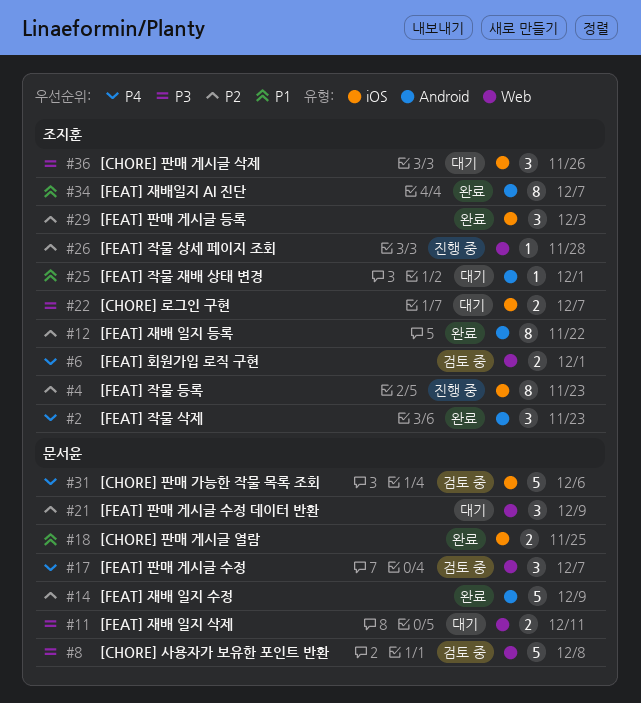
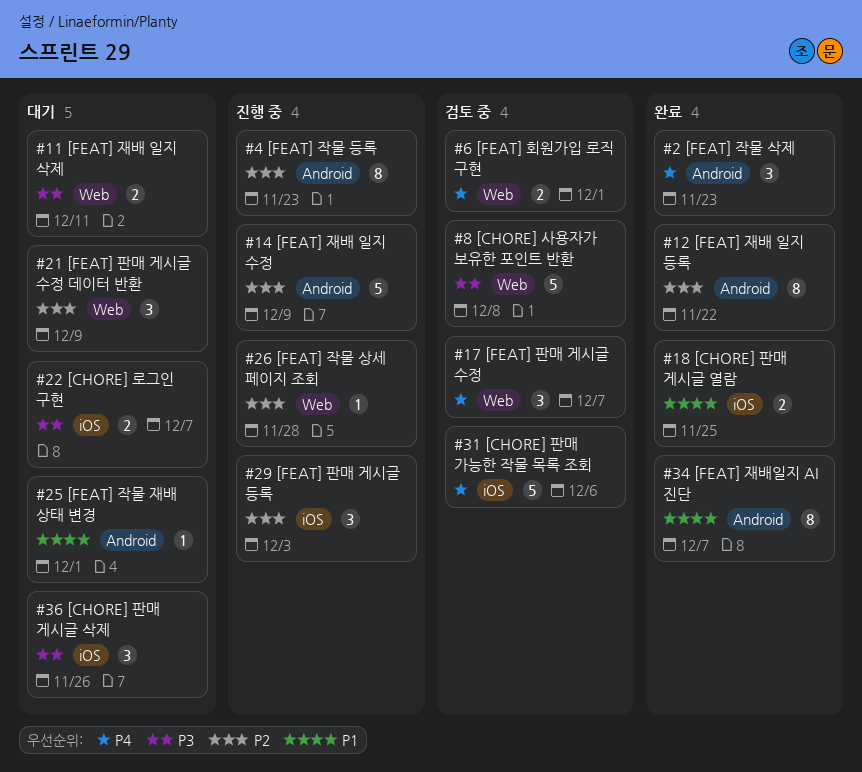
#4, label: iOS -> Android
#14, status: 완료 -> 진행 중
#29, status: 완료 -> 진행 중

